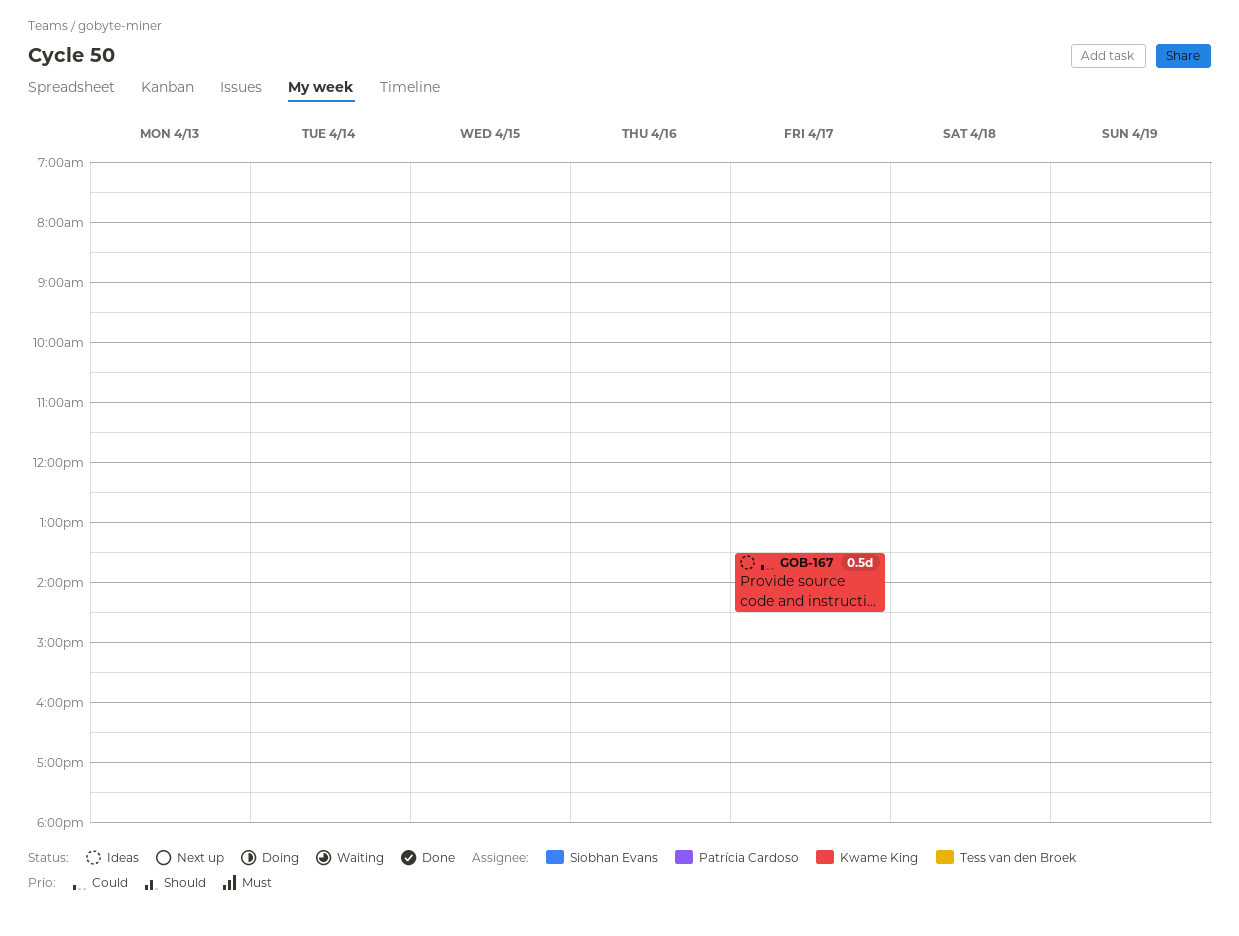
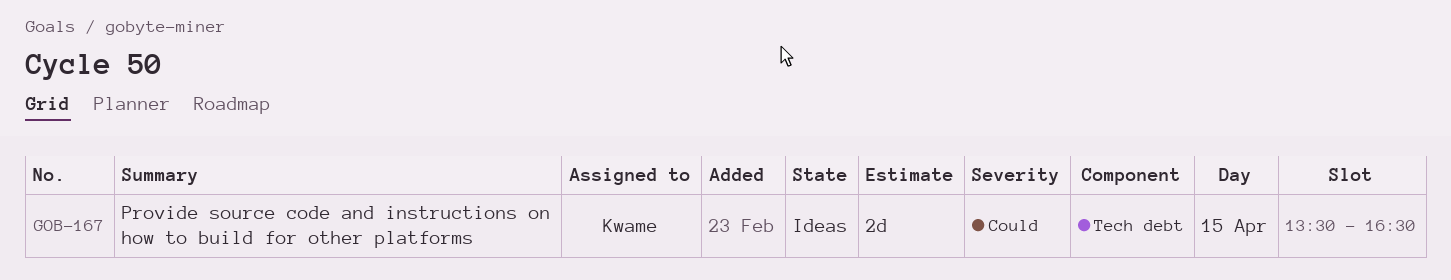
GOB-167, estimate: 0.5d -> 2d
GOB-167, day: Apr 17 -> Apr 15
GOB-167, ends: 14:30 -> 16:30

